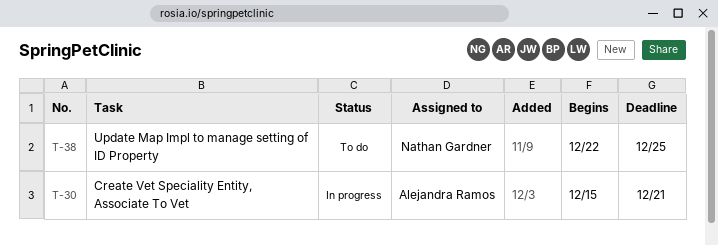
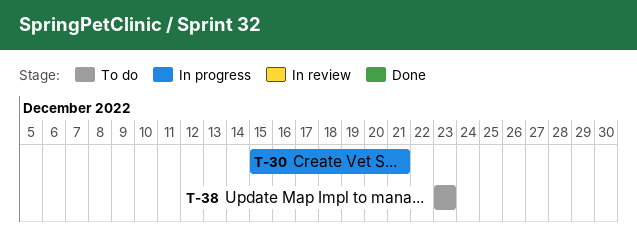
T-38, start: Dec 22 -> Dec 23
T-38, due: Dec 25 -> Dec 23

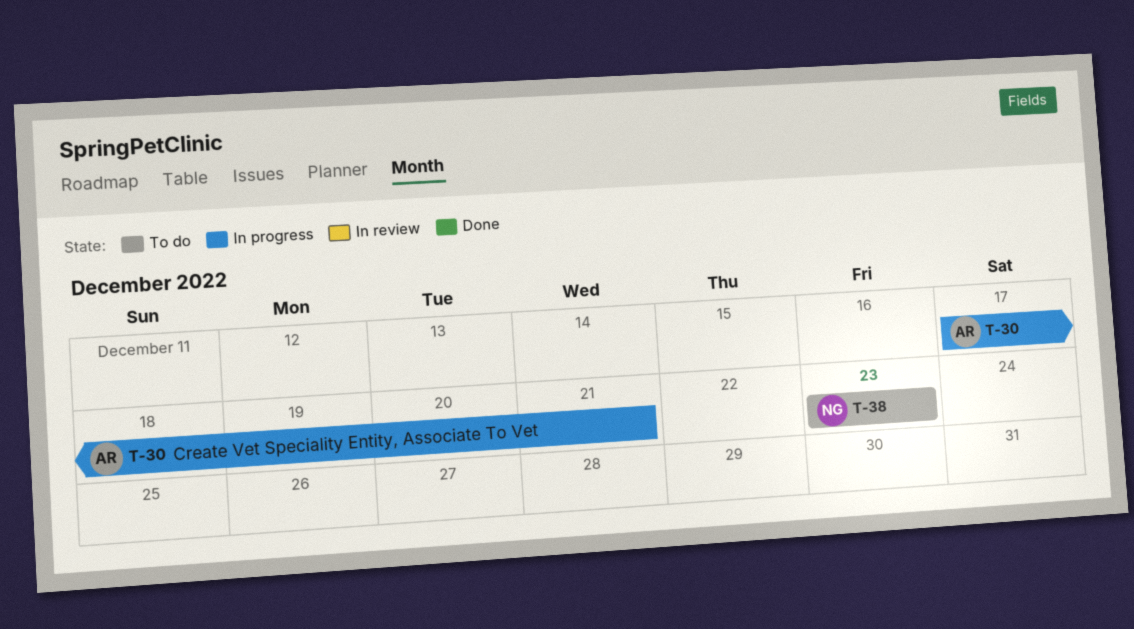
T-30, start: Dec 15 -> Dec 17

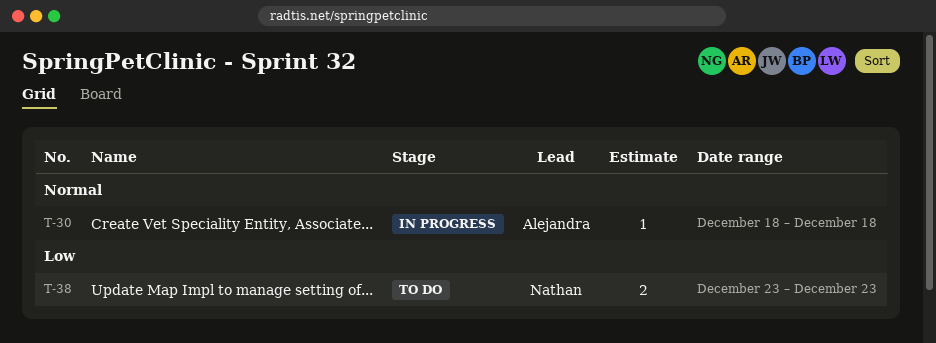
T-30, start: Dec 17 -> Dec 18
T-30, due: Dec 21 -> Dec 18

